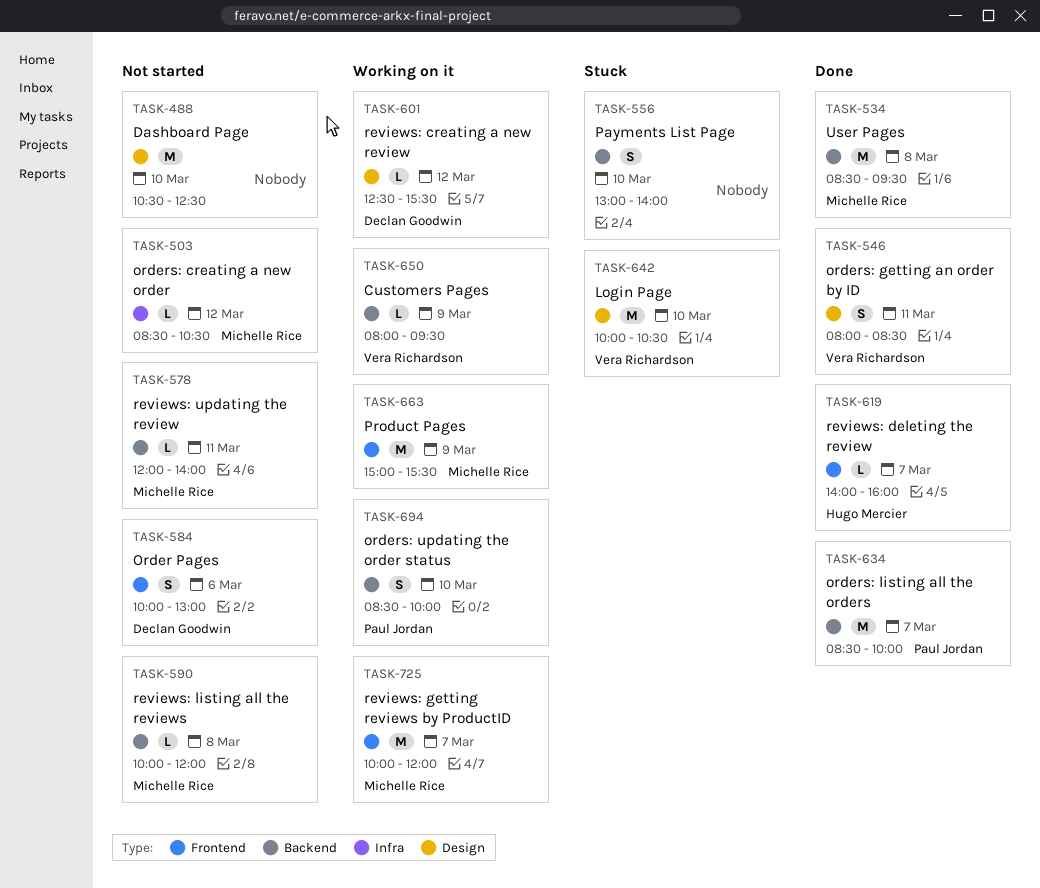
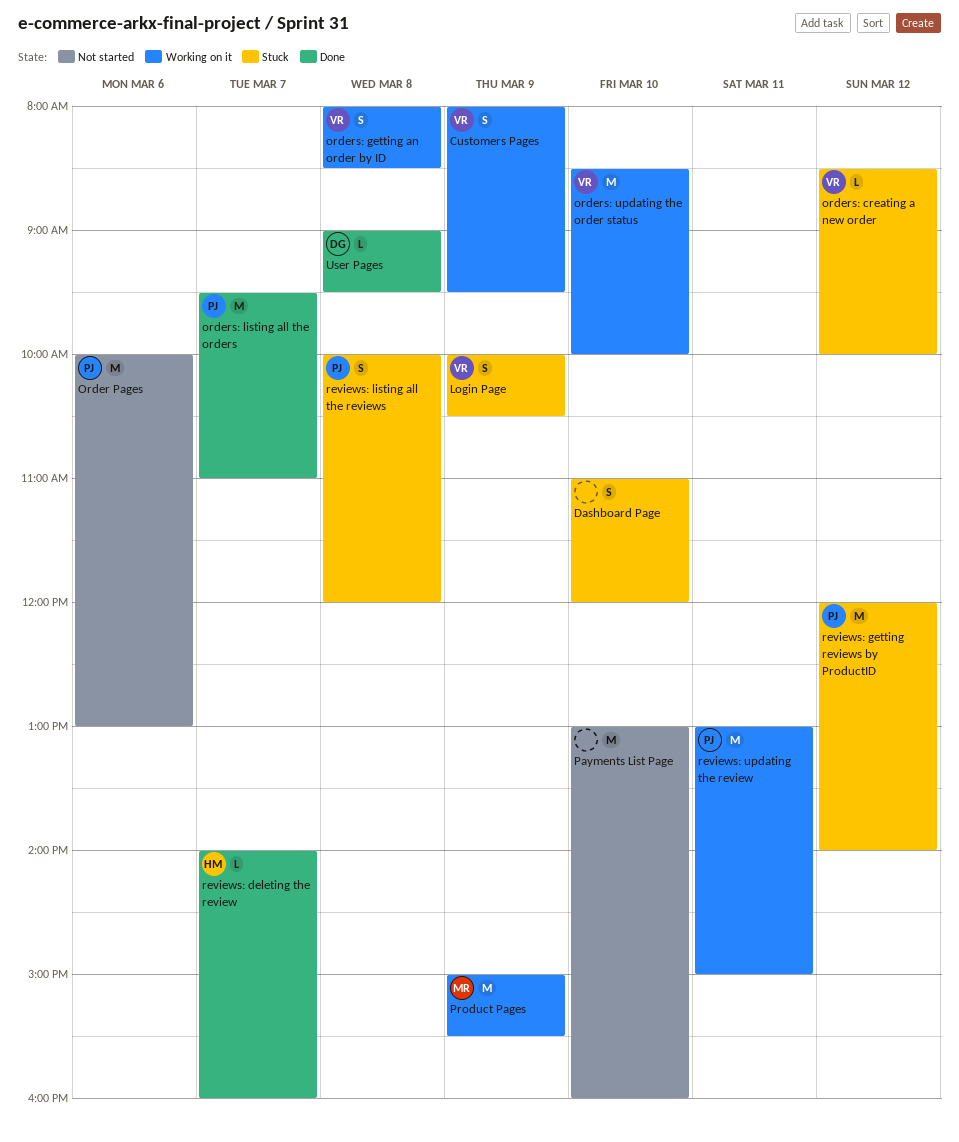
Customers Pages, estimate: L -> S
Dashboard Page, status: Not started -> Stuck
Dashboard Page, estimate: M -> S
Dashboard Page, begins: 10:30 -> 11:00
Dashboard Page, ends: 12:30 -> 12:00
Login Page, estimate: M -> S
Login Page, day: Mar 10 -> Mar 9
Order Pages, owner: Declan Goodwin -> Paul Jordan
Order Pages, estimate: S -> M
orders: creating a new order, status: Not started -> Stuck
orders: creating a new order, owner: Michelle Rice -> Vera Richardson
orders: creating a new order, ends: 10:30 -> 10:00
orders: getting an order by ID, status: Done -> Working on it
orders: getting an order by ID, day: Mar 11 -> Mar 8
orders: listing all the orders, begins: 08:30 -> 09:30
orders: listing all the orders, ends: 10:00 -> 11:00
orders: updating the order status, owner: Paul Jordan -> Vera Richardson
orders: updating the order status, estimate: S -> M
Payments List Page, status: Stuck -> Not started
Payments List Page, estimate: S -> M
Payments List Page, ends: 14:00 -> 16:00
reviews: creating a new review: present -> none
reviews: getting reviews by ProductID, status: Working on it -> Stuck
reviews: getting reviews by ProductID, owner: Michelle Rice -> Paul Jordan
reviews: getting reviews by ProductID, day: Mar 7 -> Mar 12
reviews: getting reviews by ProductID, begins: 10:00 -> 12:00
reviews: getting reviews by ProductID, ends: 12:00 -> 14:00
reviews: listing all the reviews, status: Not started -> Stuck
reviews: listing all the reviews, owner: Michelle Rice -> Paul Jordan
reviews: listing all the reviews, estimate: L -> S
reviews: updating the review, status: Not started -> Working on it
reviews: updating the review, owner: Michelle Rice -> Paul Jordan
reviews: updating the review, estimate: L -> M
reviews: updating the review, begins: 12:00 -> 13:00
reviews: updating the review, ends: 14:00 -> 15:00
User Pages, owner: Michelle Rice -> Declan Goodwin
User Pages, estimate: M -> L
User Pages, begins: 08:30 -> 09:00

